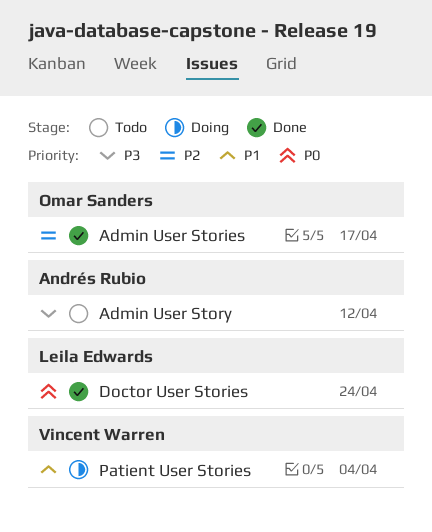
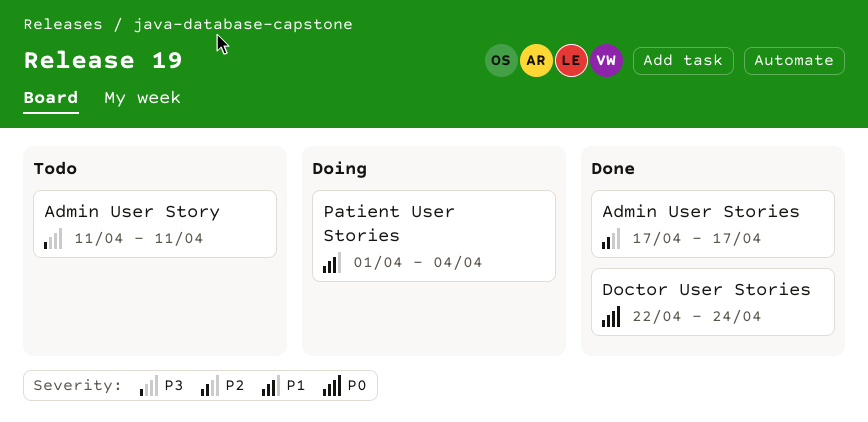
Admin User Story, due: Apr 12 -> Apr 11

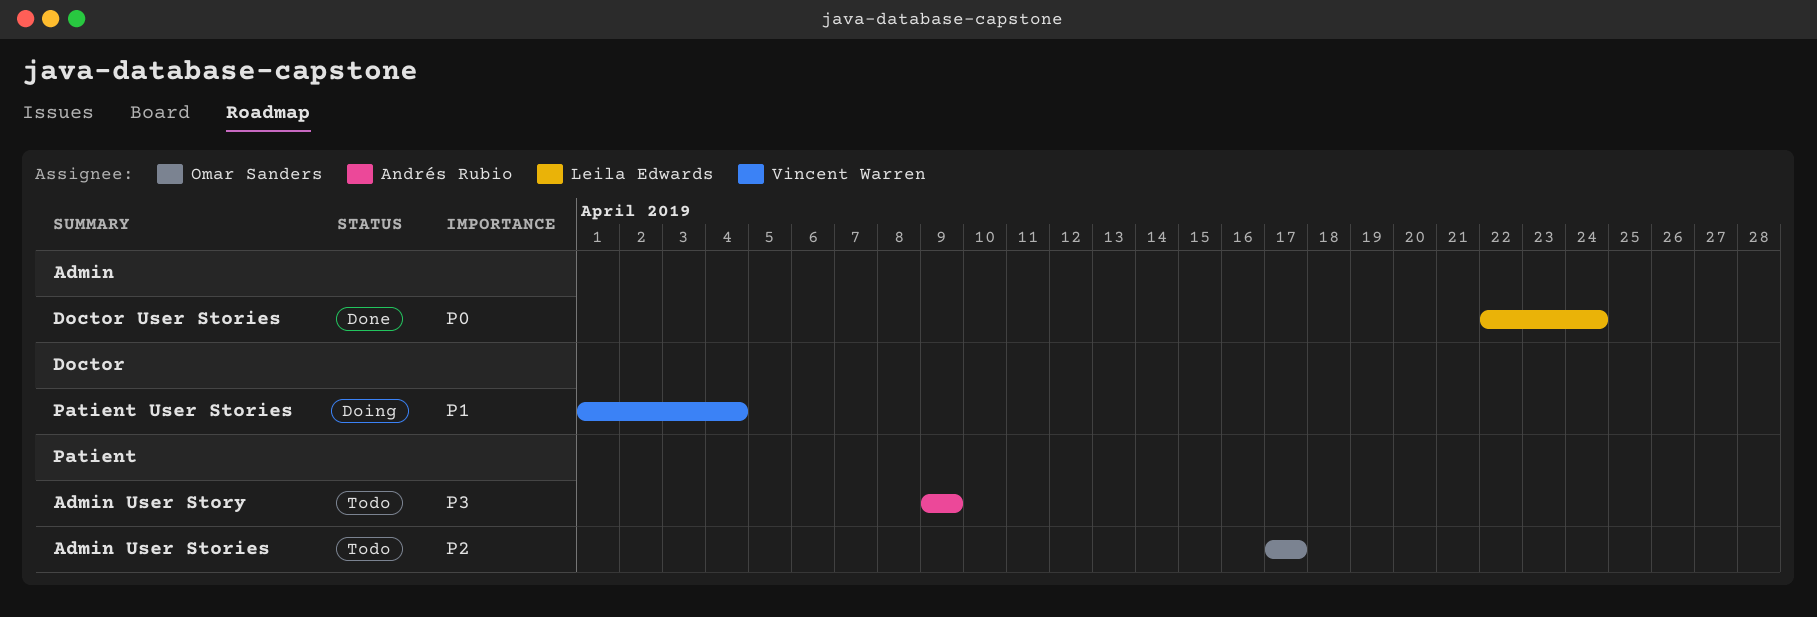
Admin User Stories, status: Done -> Todo
Admin User Story, start: Apr 11 -> Apr 9
Admin User Story, due: Apr 11 -> Apr 9

